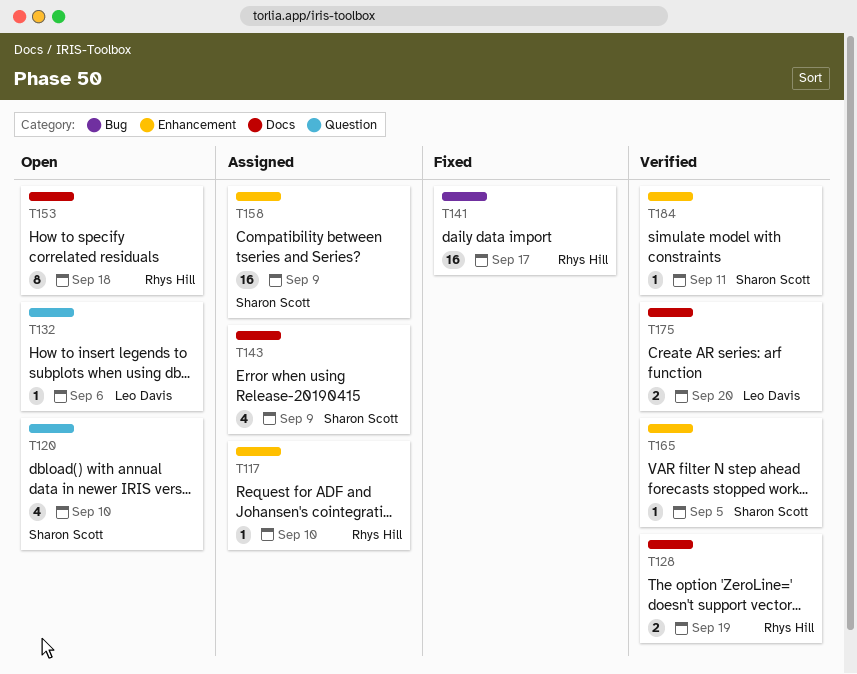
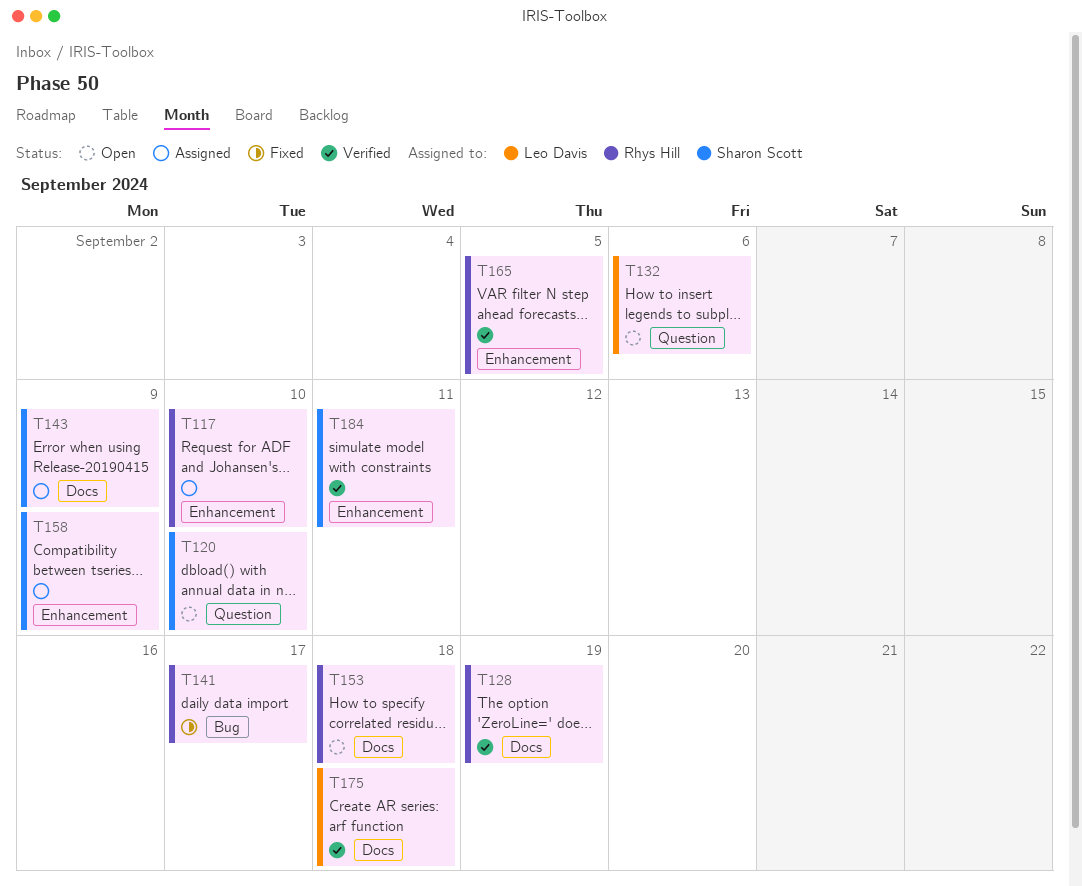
T165, owner: Sharon Scott -> Rhys Hill
T175, due: Sep 20 -> Sep 18

